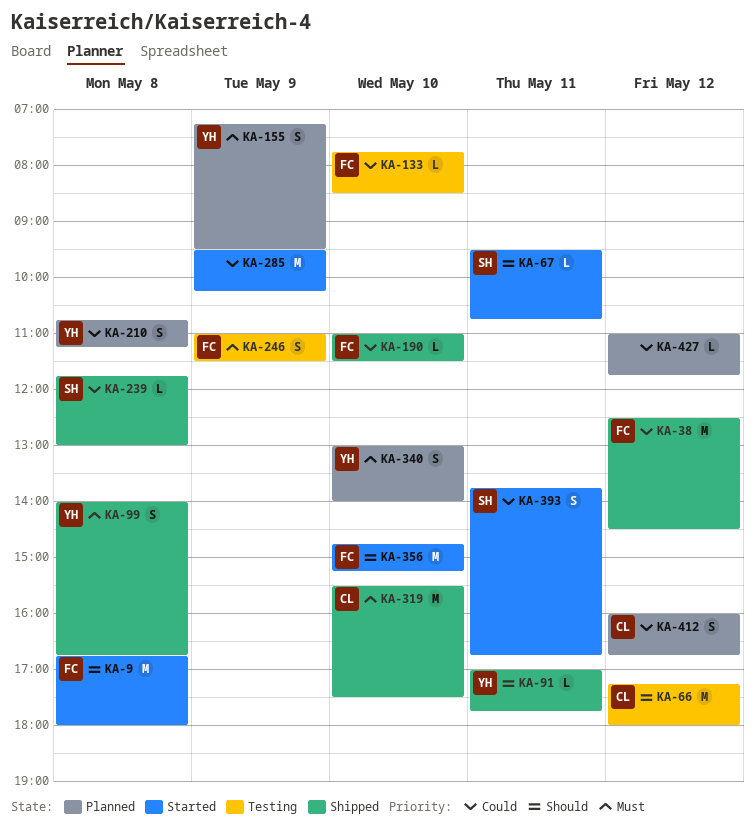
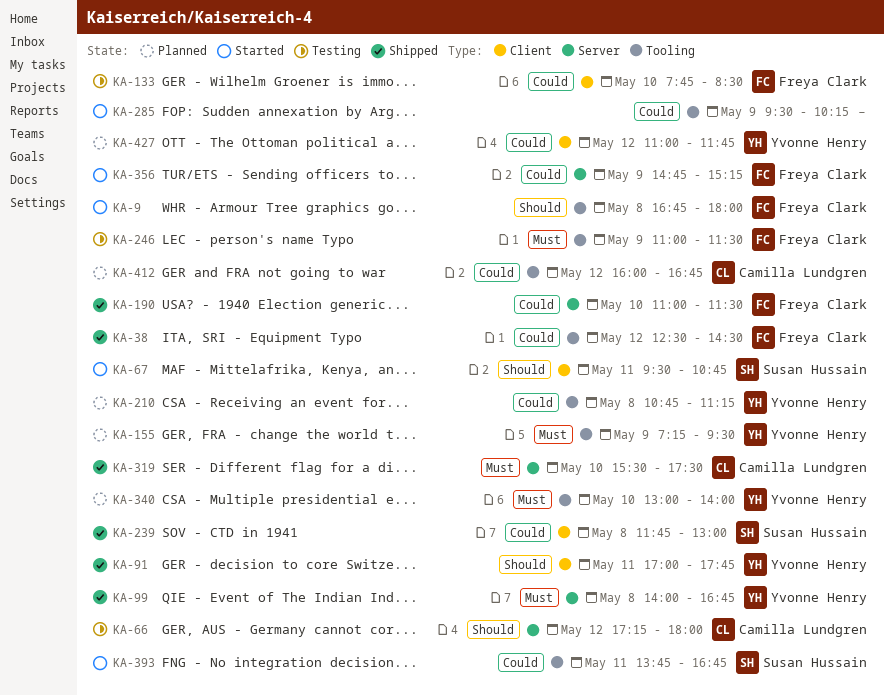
KA-356, priority: Should -> Could
KA-356, day: May 10 -> May 9
KA-427, owner: none -> Yvonne Henry

